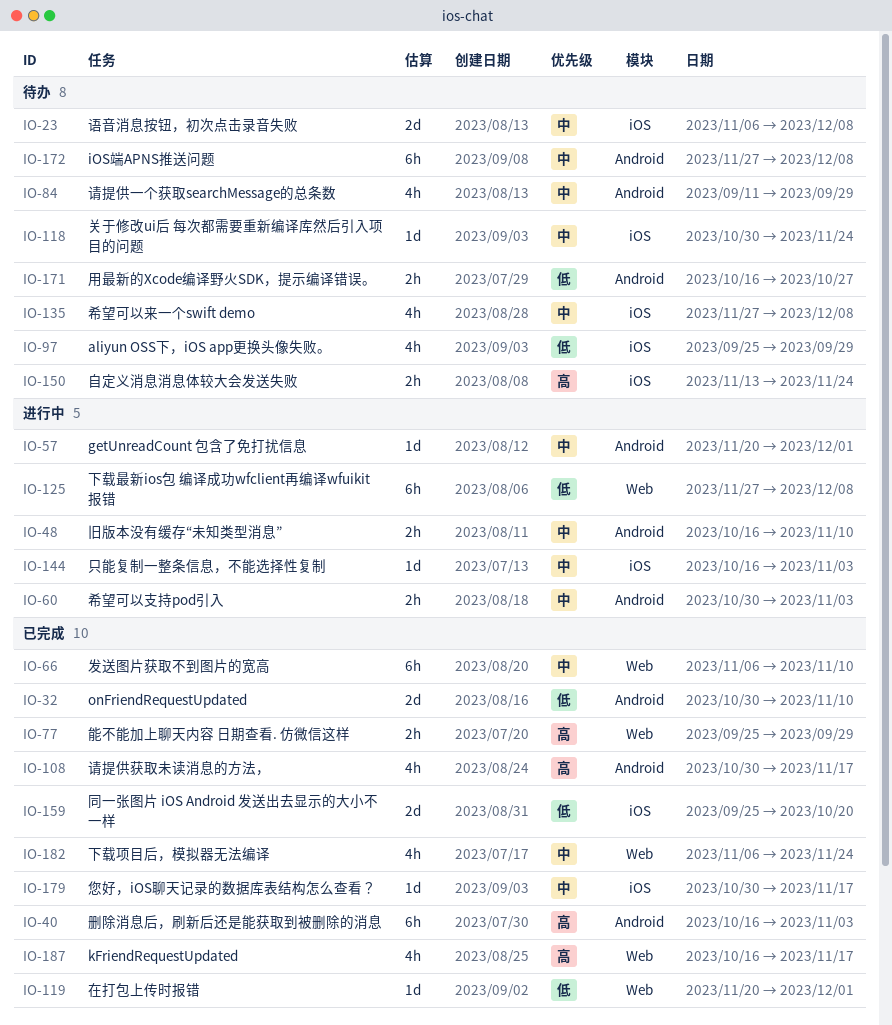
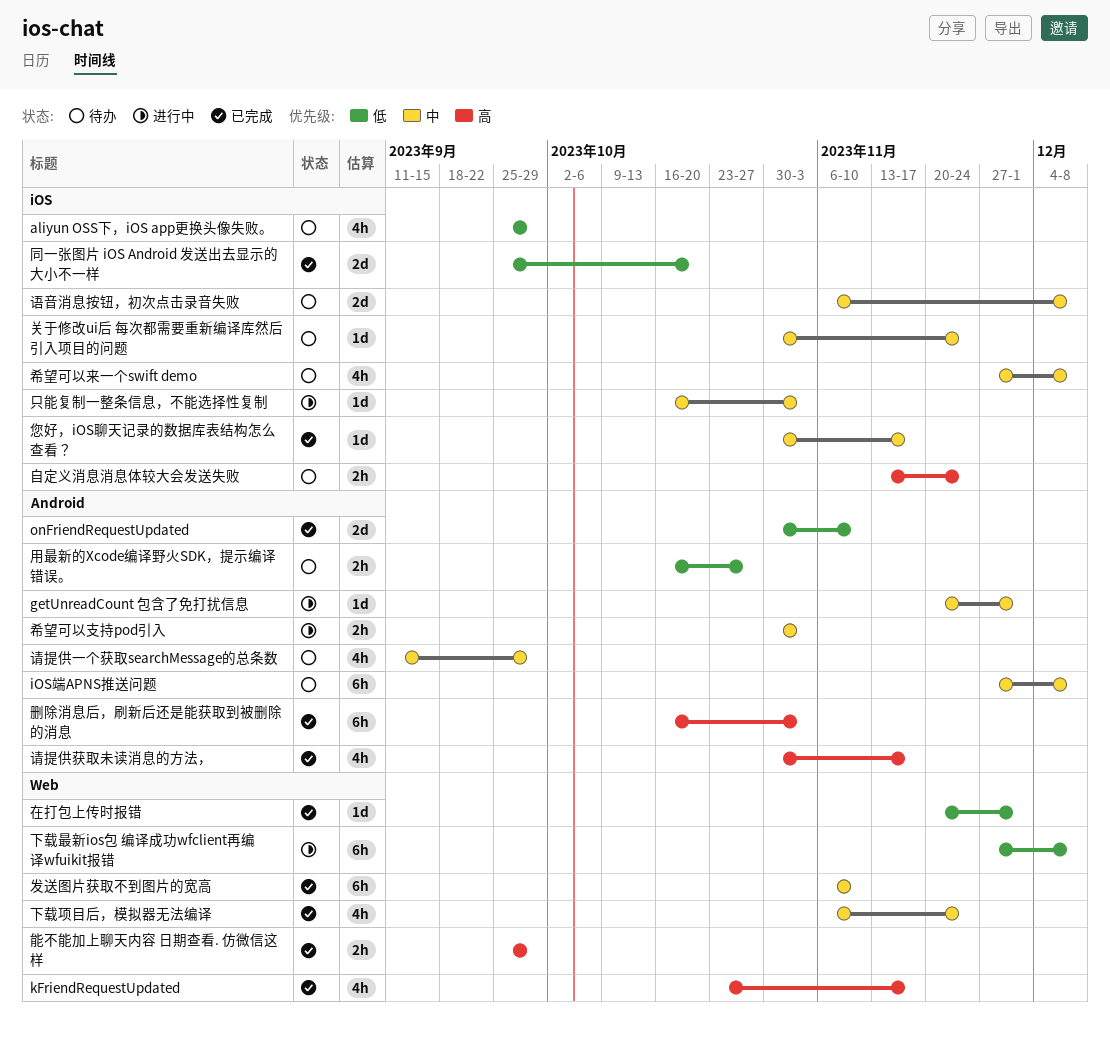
kFriendRequestUpdated, start: Oct 16 -> Oct 23
旧版本没有缓存“未知类型消息”: present -> none

